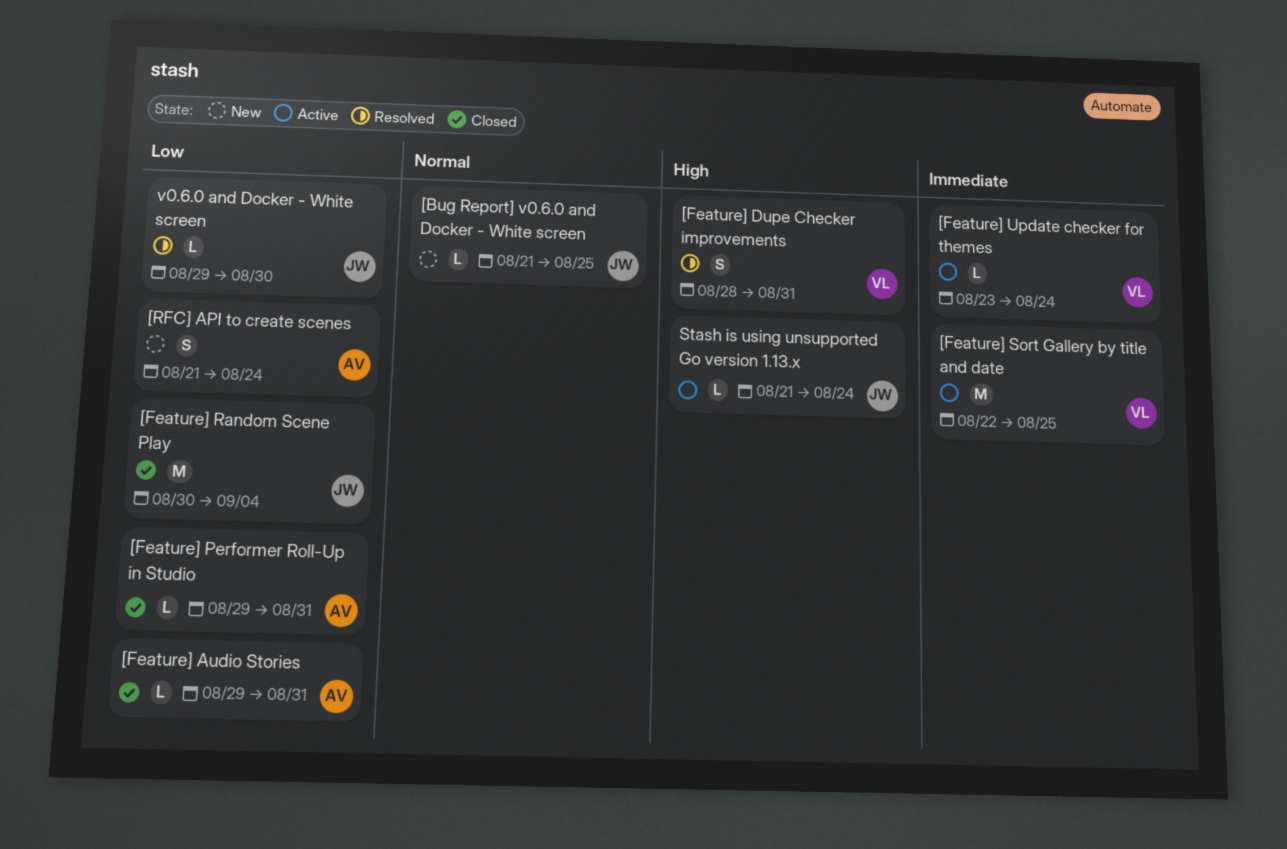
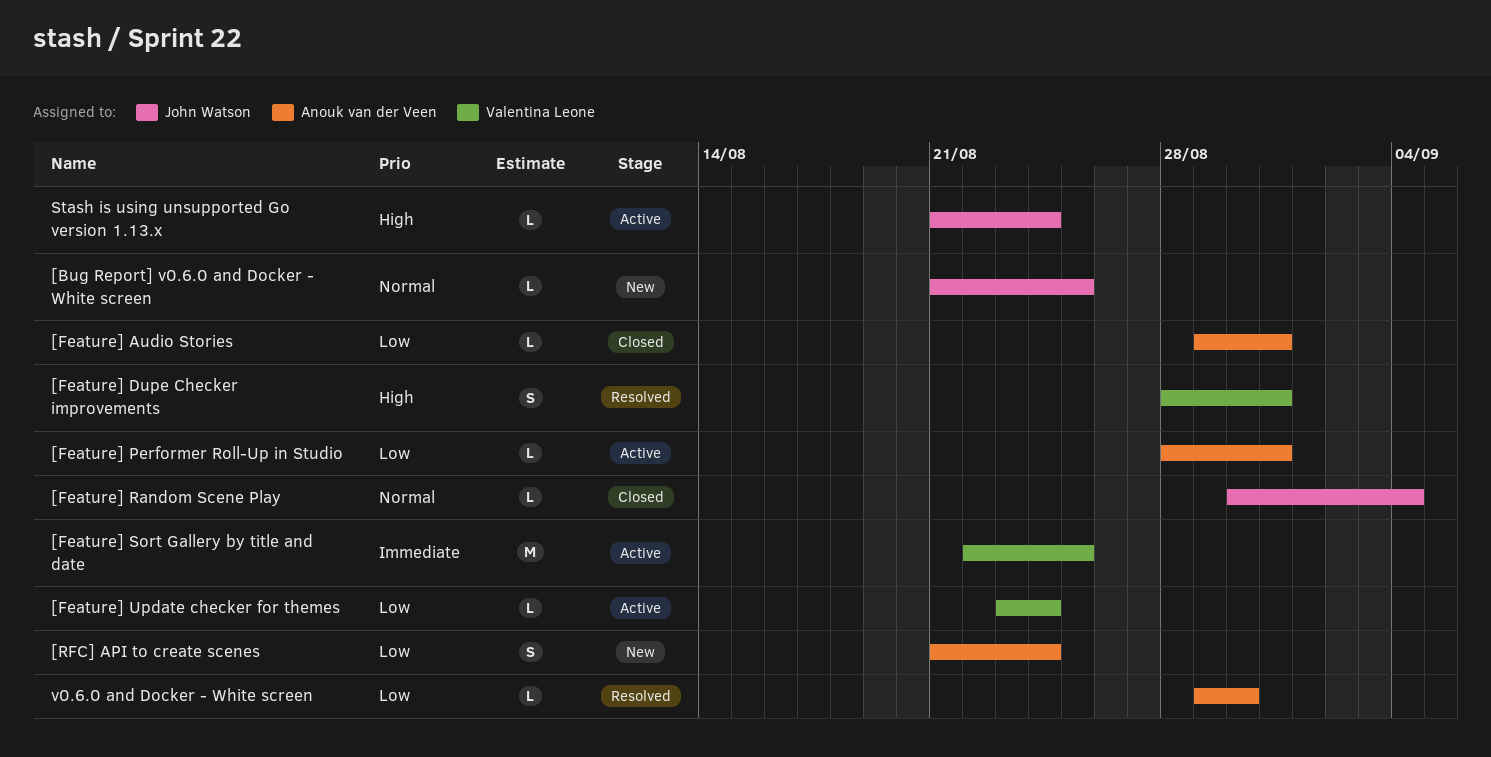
[Feature] Performer Roll-Up in Studio, status: Closed -> Active
[Feature] Performer Roll-Up in Studio, start: Aug 29 -> Aug 28
[Feature] Random Scene Play, priority: Low -> Normal
[Feature] Random Scene Play, estimate: M -> L
[Feature] Update checker for themes, priority: Immediate -> Low
v0.6.0 and Docker - White screen, owner: John Watson -> Anouk van der Veen

